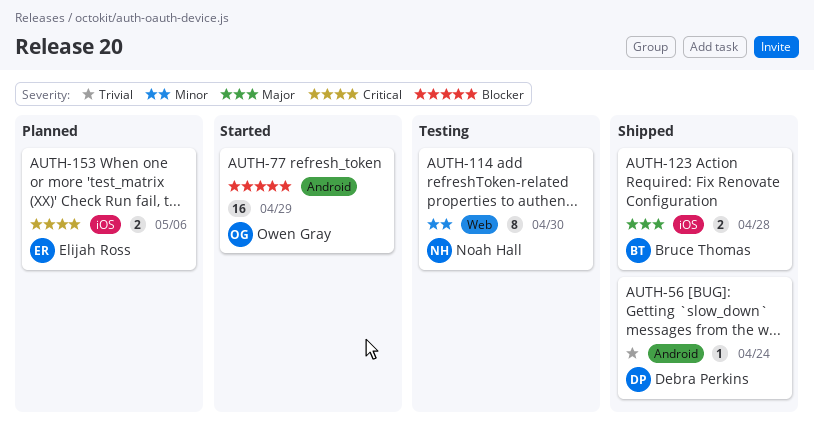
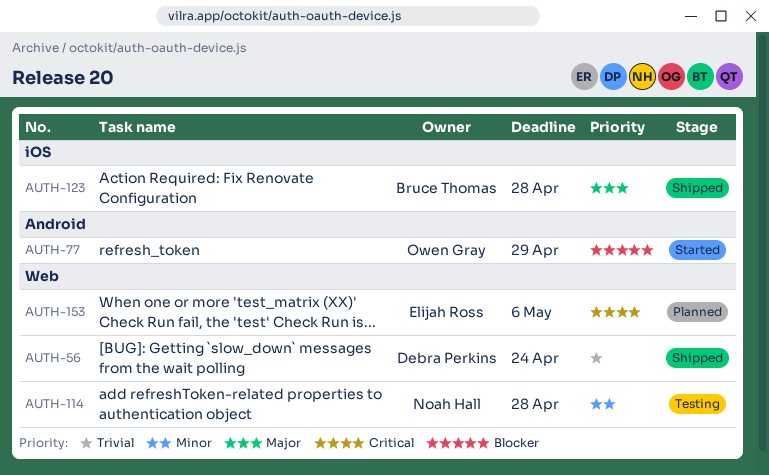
AUTH-56, label: Android -> Web
AUTH-114, due: Apr 30 -> Apr 28
AUTH-153, label: iOS -> Web

